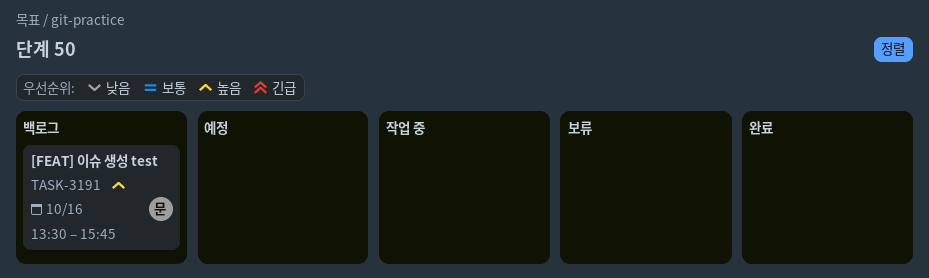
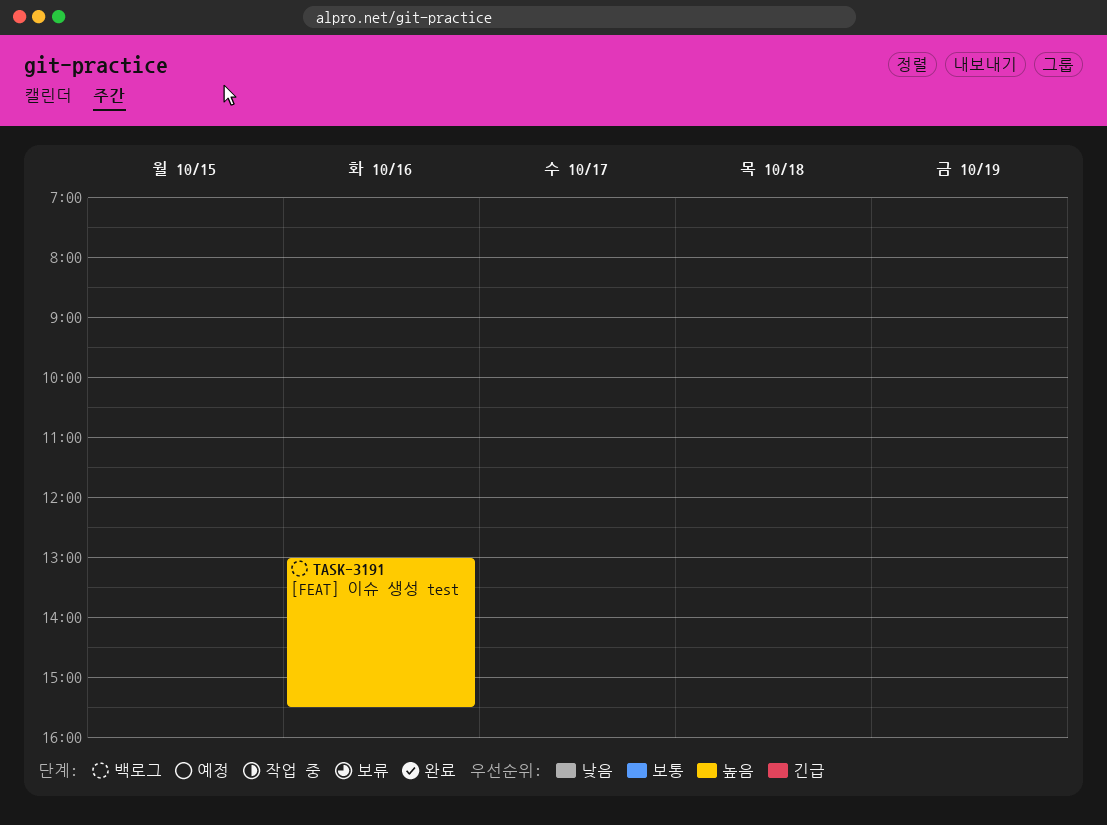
TASK-3191, begins: 13:30 -> 13:00
TASK-3191, ends: 15:45 -> 15:30

